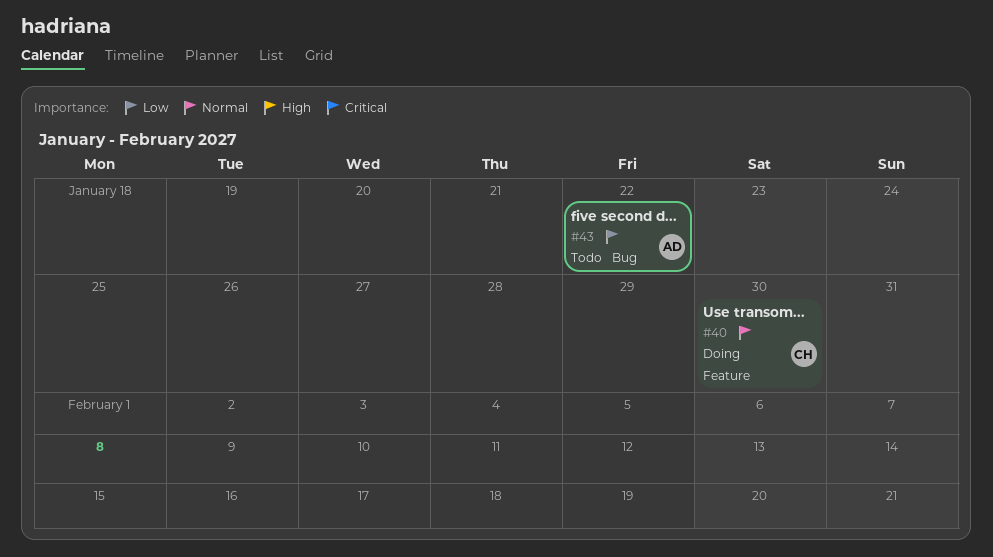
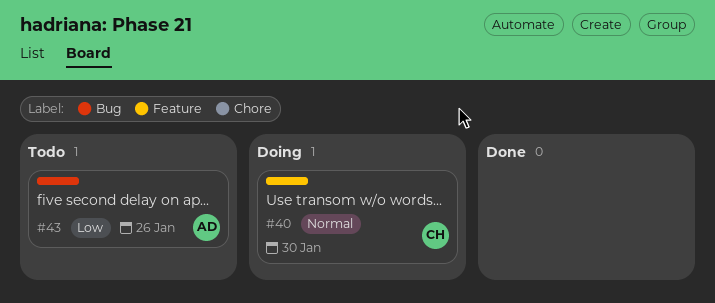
#43, due: Jan 22 -> Jan 26

